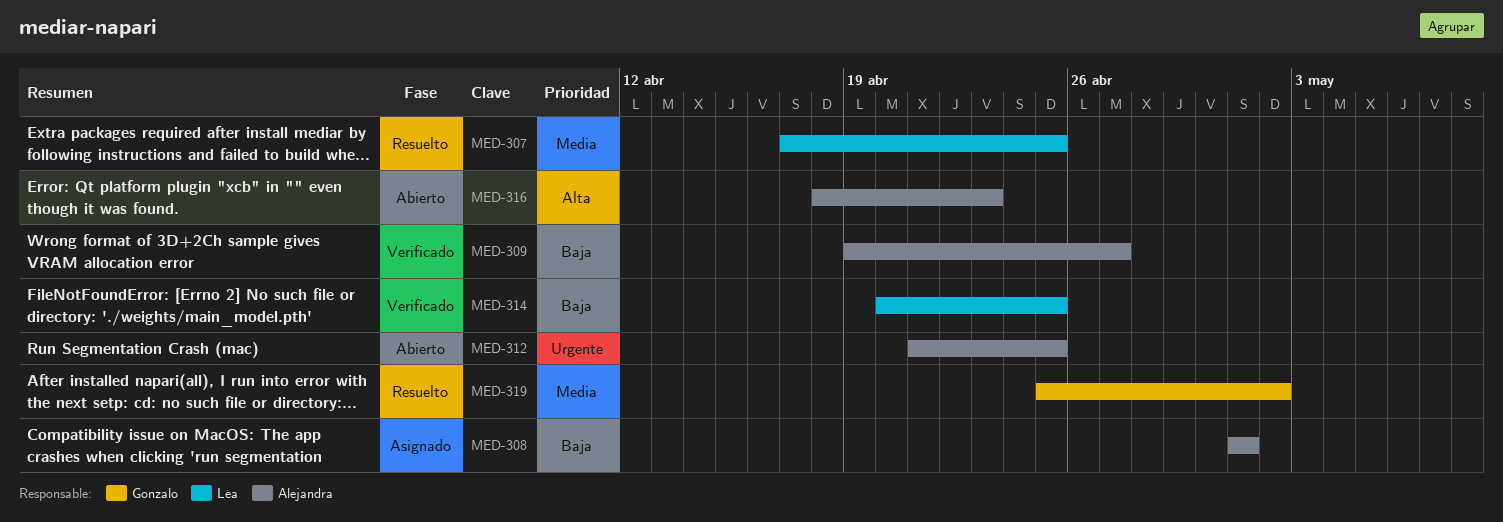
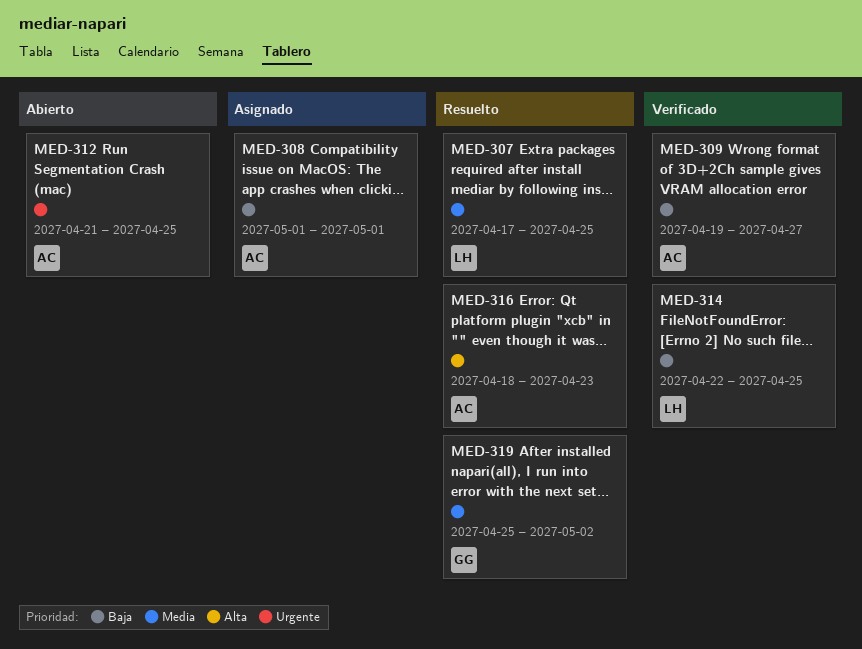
MED-314, start: Apr 20 -> Apr 22
MED-316, status: Abierto -> Resuelto

